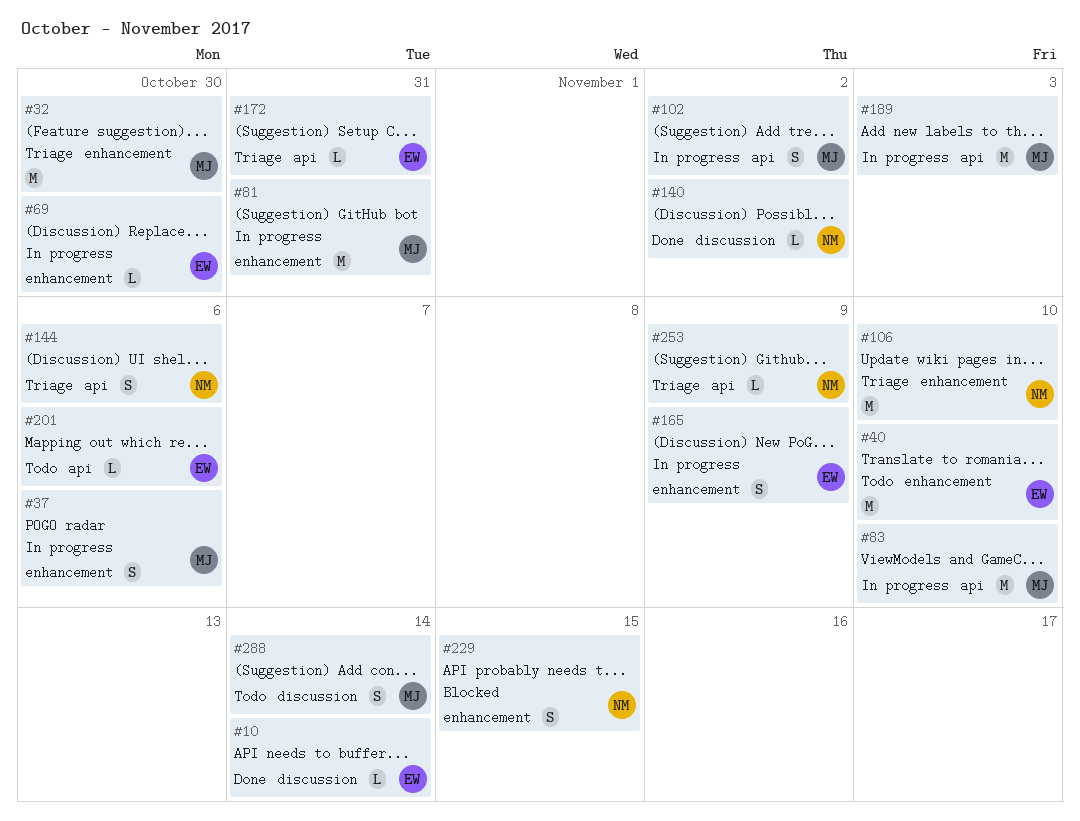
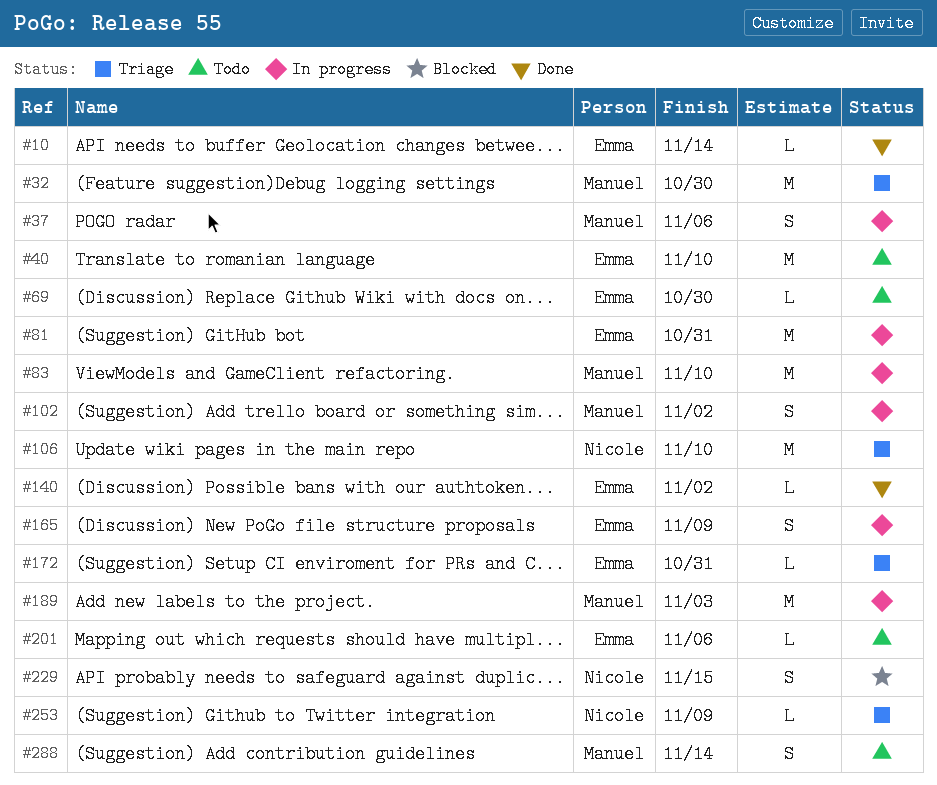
#69, status: In progress -> Todo
#81, owner: Manuel -> Emma
#140, owner: Nicole -> Emma
#144: present -> none

